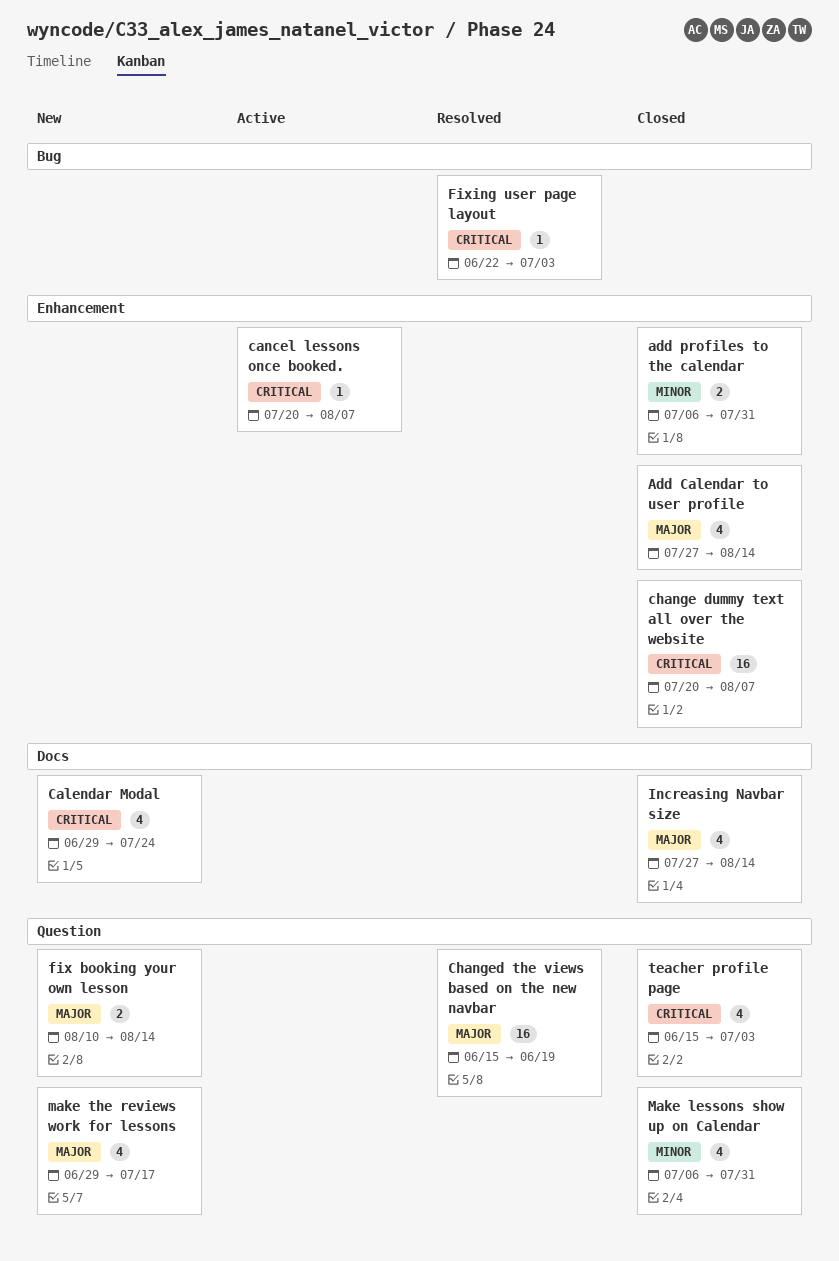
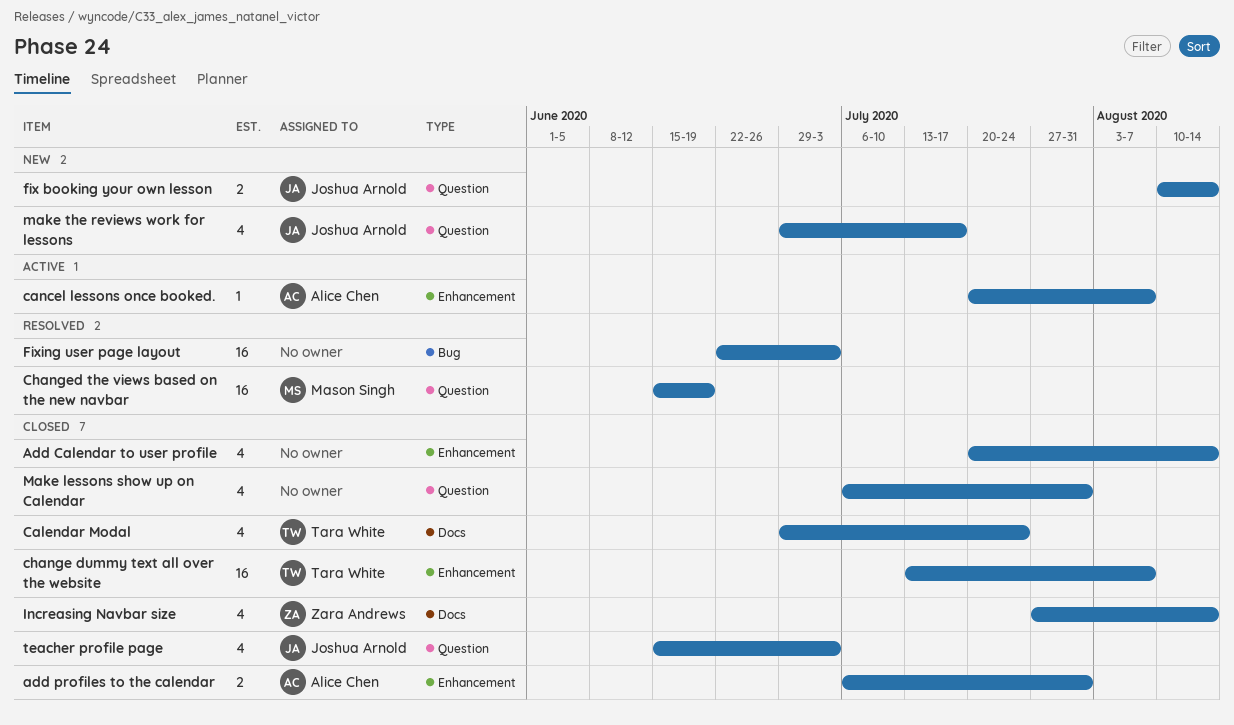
Add Calendar to user profile, start: Jul 27 -> Jul 20
Calendar Modal, status: New -> Closed
change dummy text all over the website, start: Jul 20 -> Jul 13
Fixing user page layout, estimate: 1 -> 16

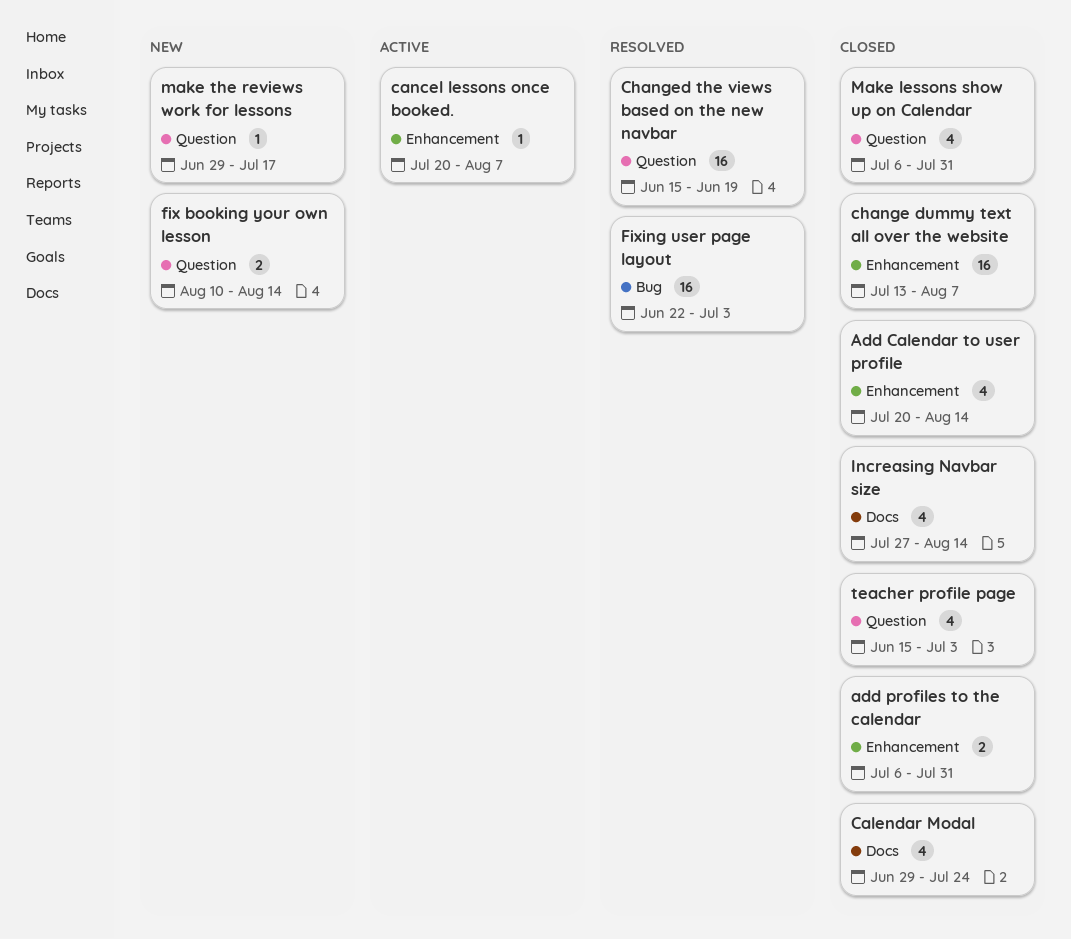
make the reviews work for lessons, estimate: 4 -> 1

